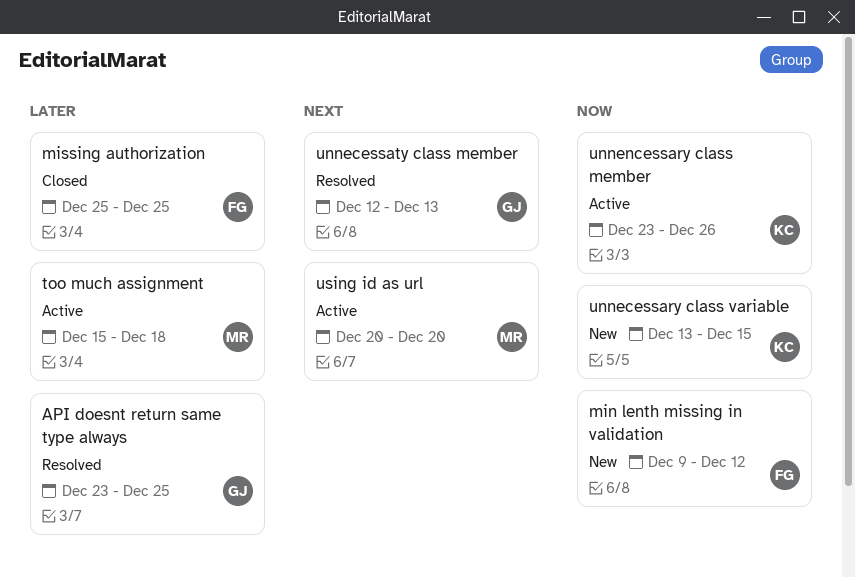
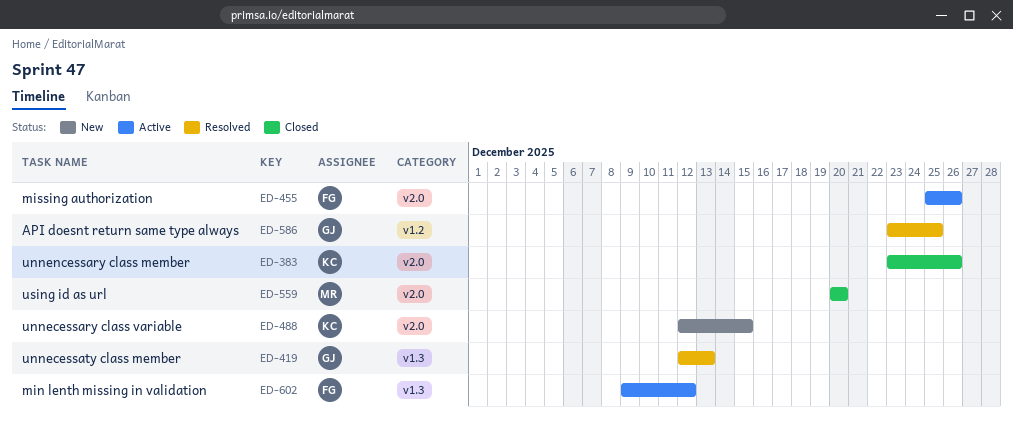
min lenth missing in validation, status: New -> Active
missing authorization, status: Closed -> Active
missing authorization, due: Dec 25 -> Dec 26
too much assignment: present -> none
unnecessary class variable, start: Dec 13 -> Dec 12
unnencessary class member, status: Active -> Closed
using id as url, status: Active -> Closed

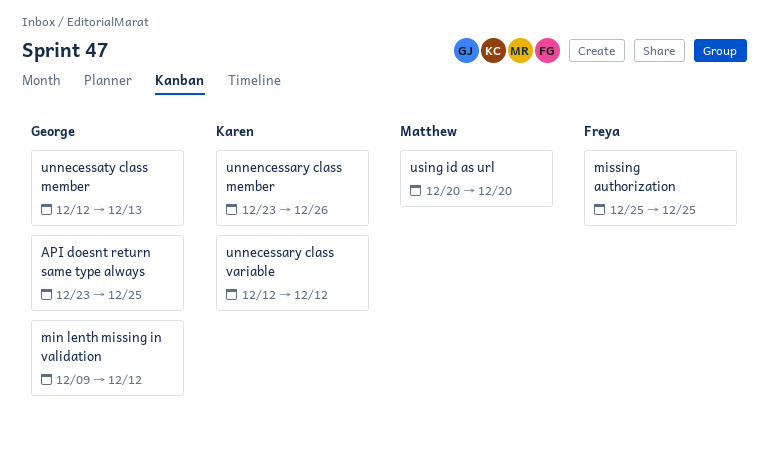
min lenth missing in validation, owner: Freya -> George
missing authorization, due: Dec 26 -> Dec 25
unnecessary class variable, due: Dec 15 -> Dec 12

